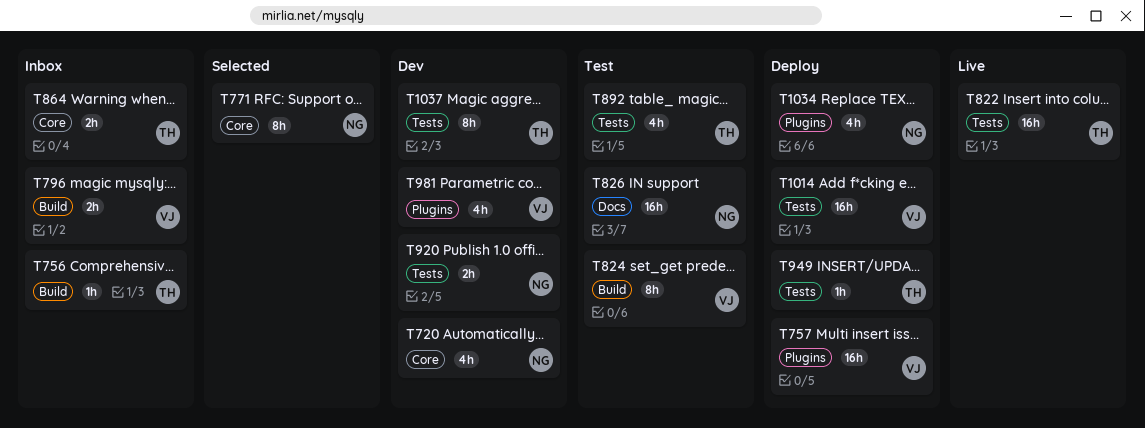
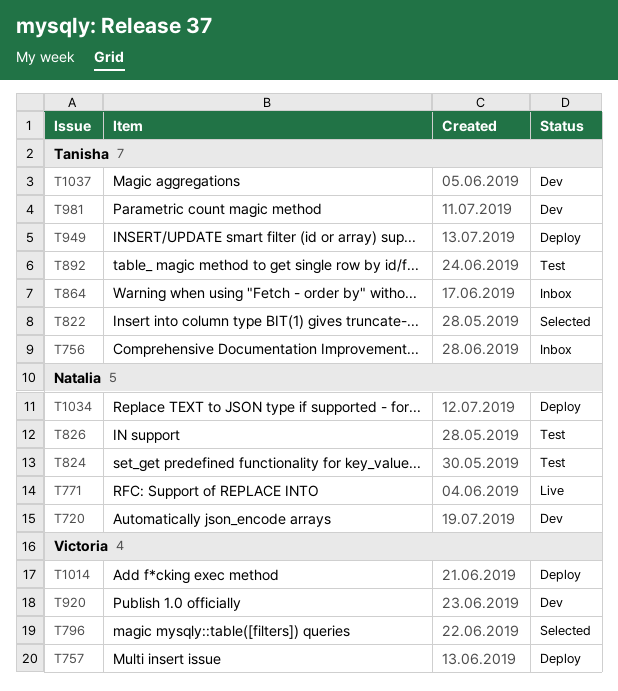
T771, status: Selected -> Live
T796, status: Inbox -> Selected
T822, status: Live -> Selected
T824, owner: Victoria -> Natalia
T920, owner: Natalia -> Victoria
T981, owner: Victoria -> Tanisha

